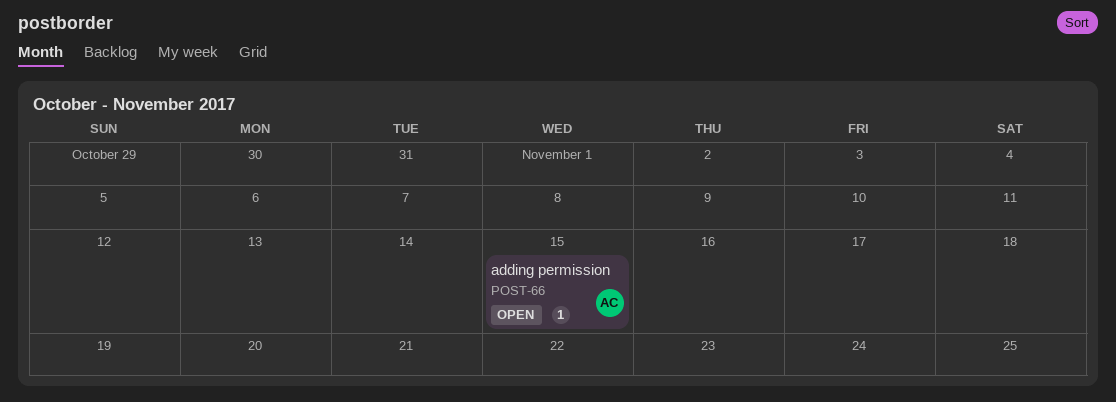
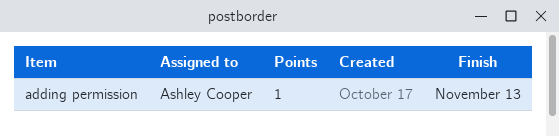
adding permission, due: Nov 15 -> Nov 13

